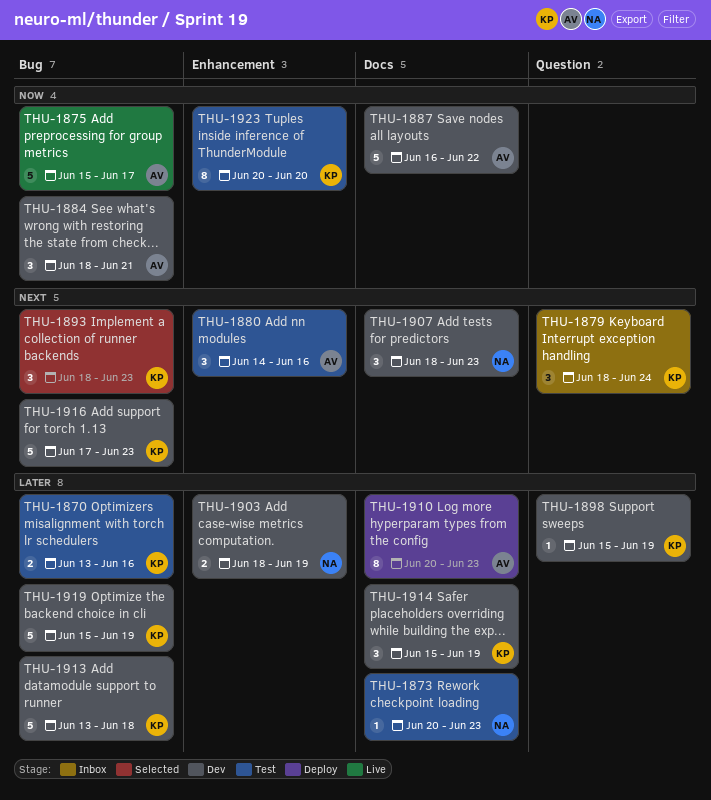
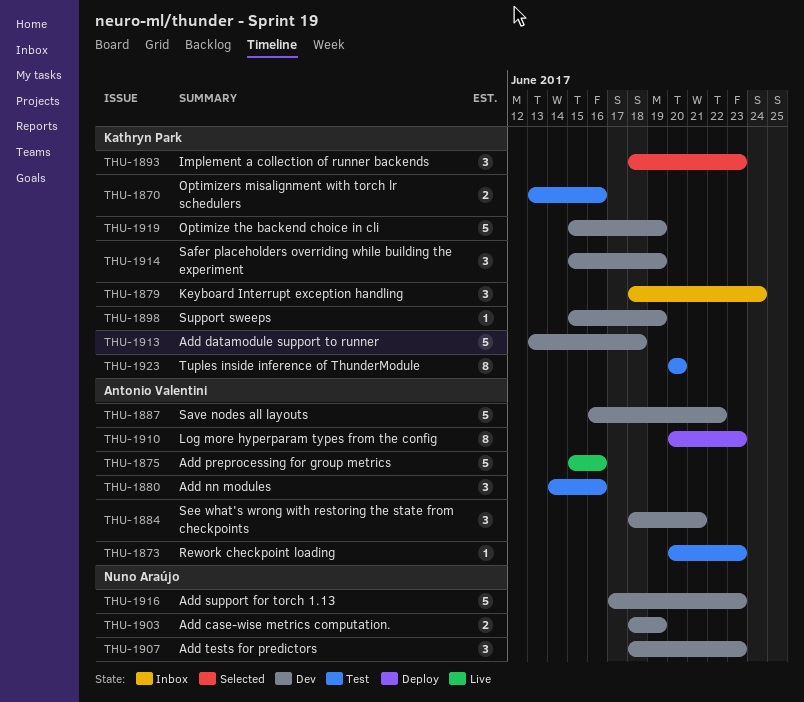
THU-1873, owner: Nuno Araújo -> Antonio Valentini
THU-1875, due: Jun 17 -> Jun 16
THU-1916, owner: Kathryn Park -> Nuno Araújo

